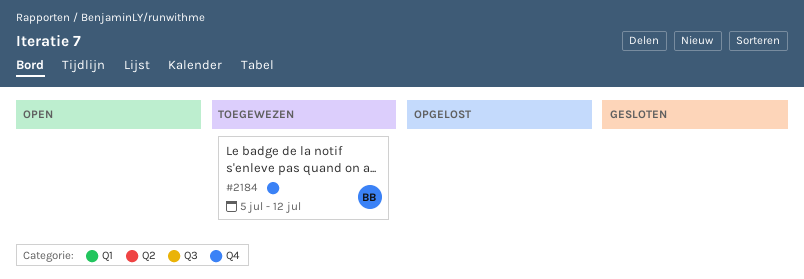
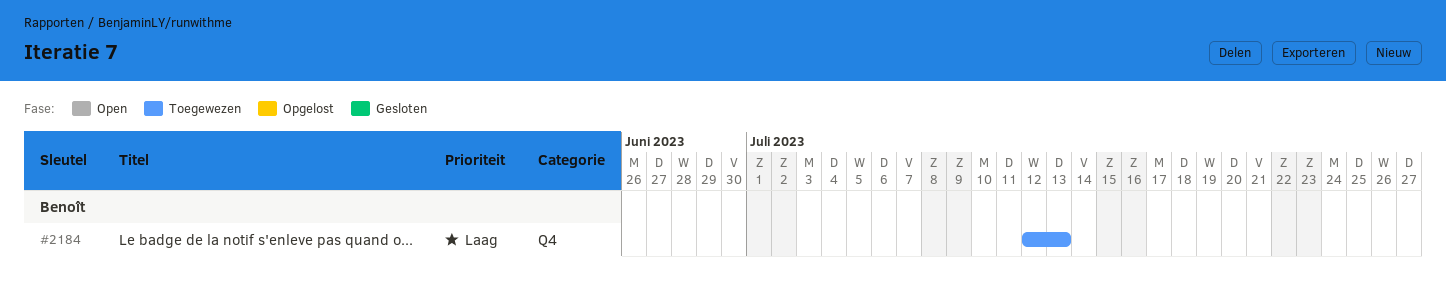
#2184, start: Jul 5 -> Jul 12
#2184, due: Jul 12 -> Jul 13

